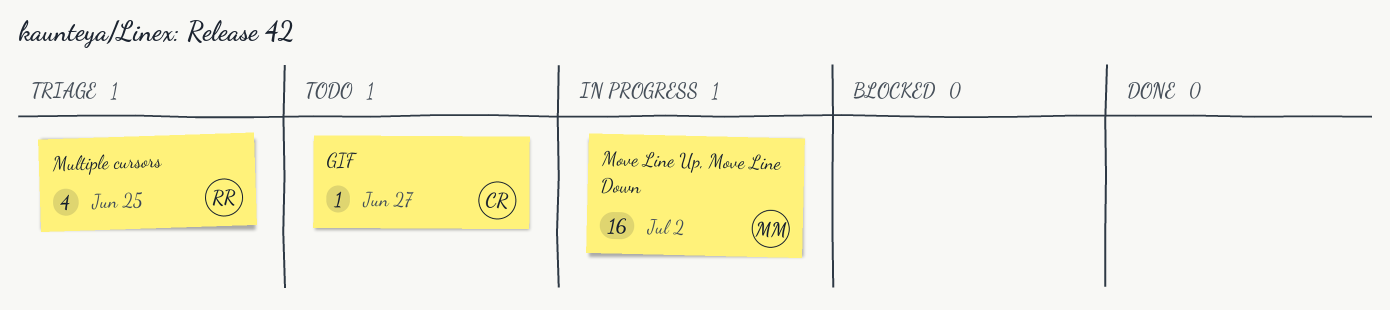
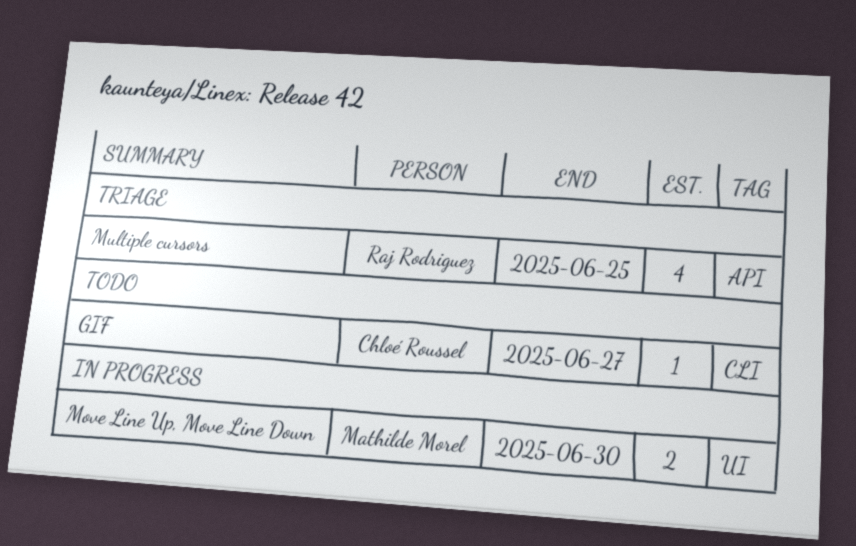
Move Line Up, Move Line Down, estimate: 16 -> 2
Move Line Up, Move Line Down, due: Jul 2 -> Jun 30

